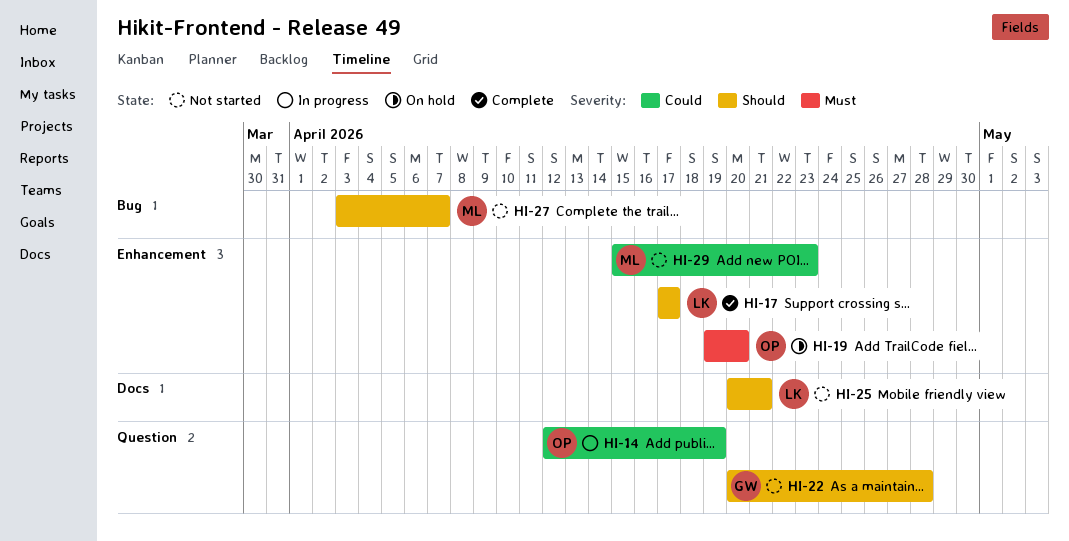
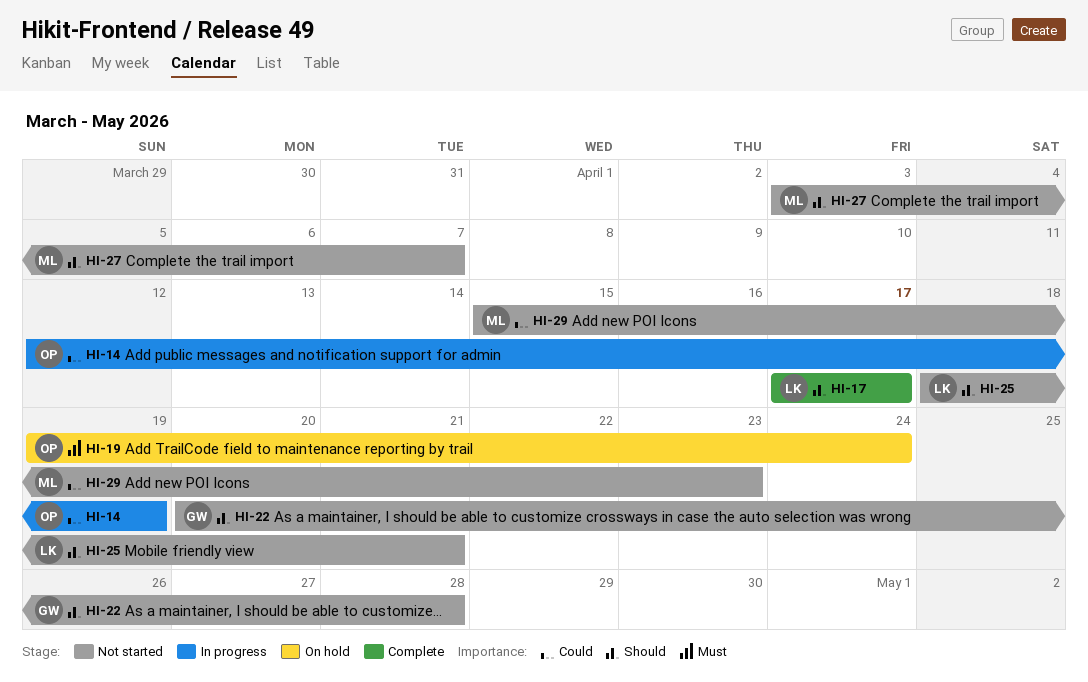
HI-19, due: Apr 20 -> Apr 24
HI-25, start: Apr 20 -> Apr 18

